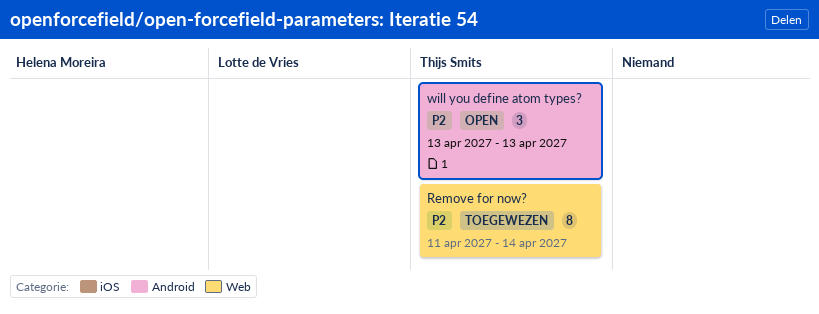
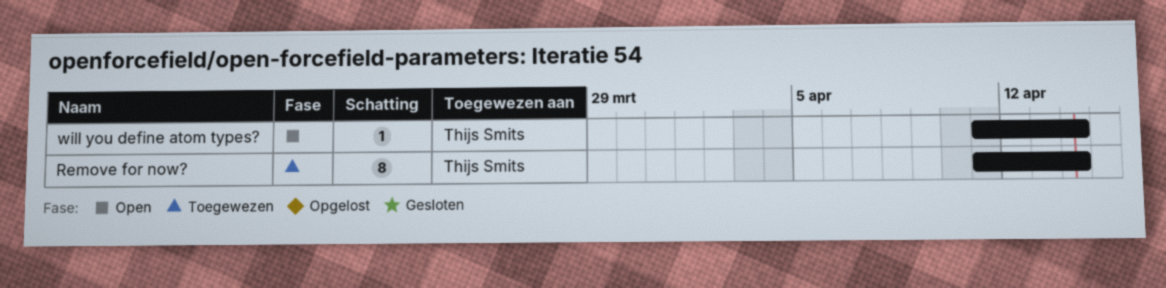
will you define atom types?, estimate: 3 -> 1
will you define atom types?, start: Apr 13 -> Apr 11
will you define atom types?, due: Apr 13 -> Apr 14

